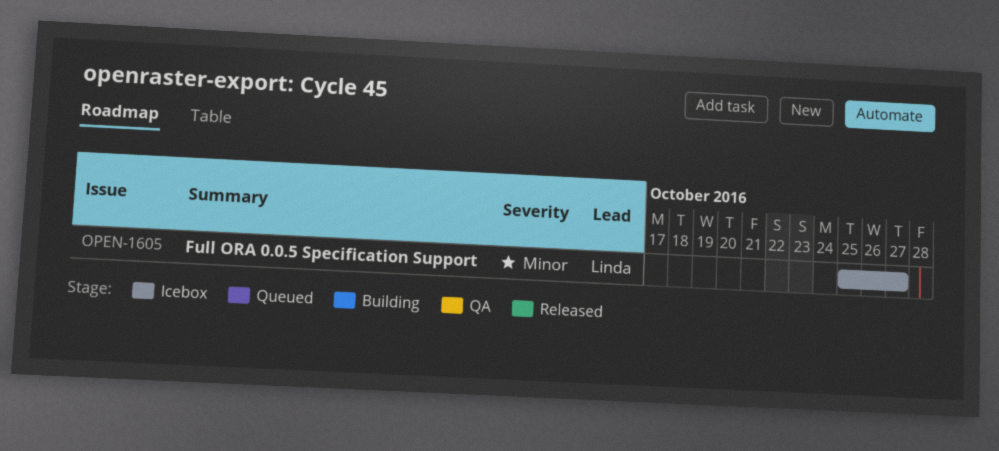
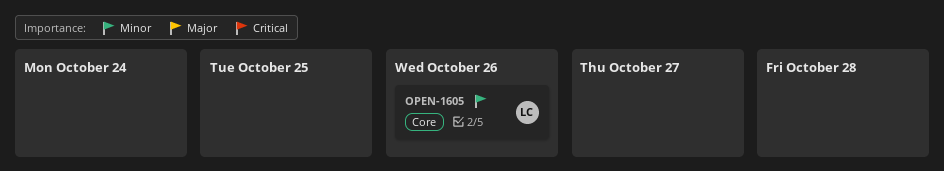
OPEN-1605, due: Oct 27 -> Oct 26

